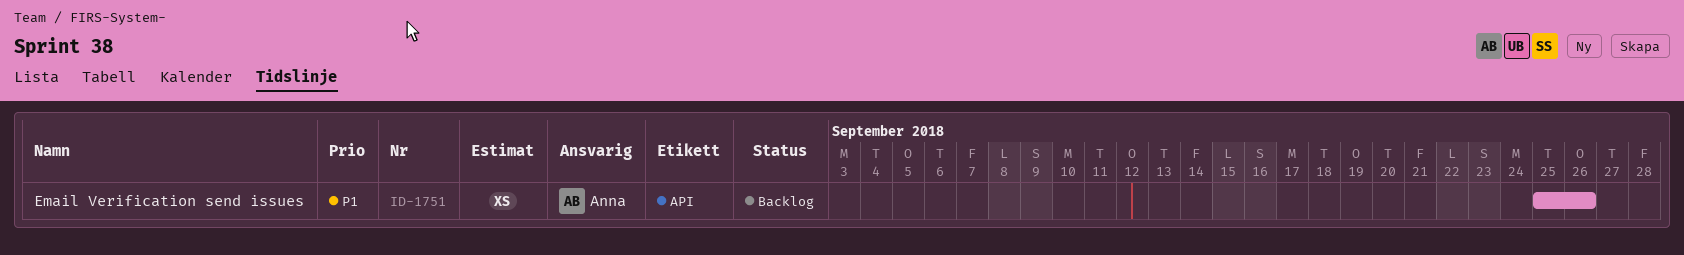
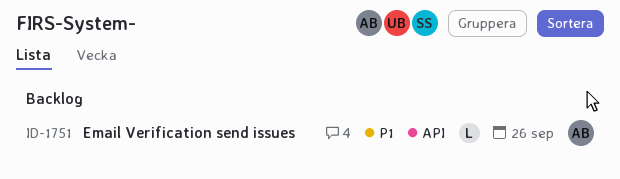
ID-1751, estimate: XS -> L

